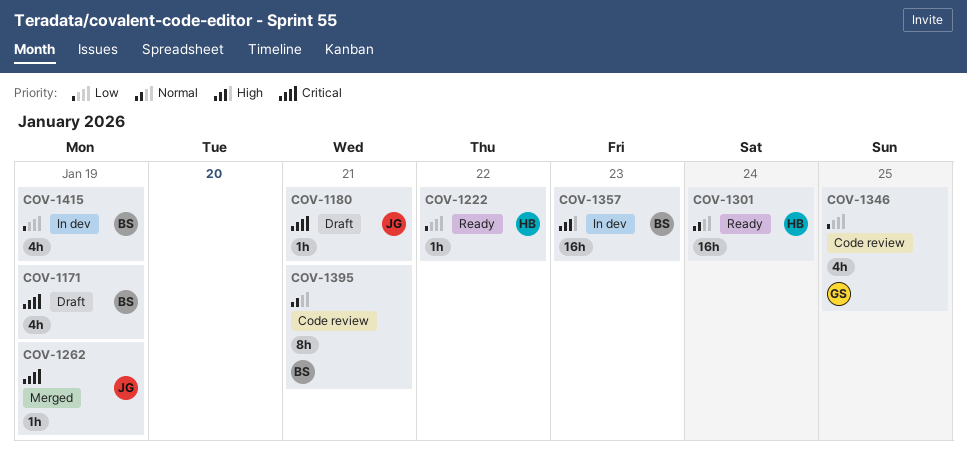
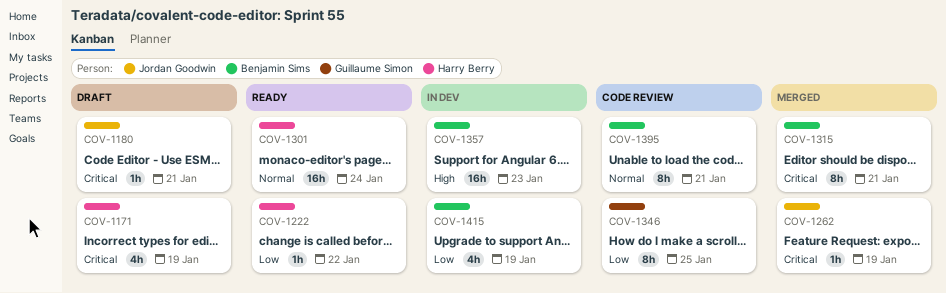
COV-1171, owner: Benjamin Sims -> Harry Berry
COV-1315: none -> present
COV-1346, estimate: 4h -> 8h

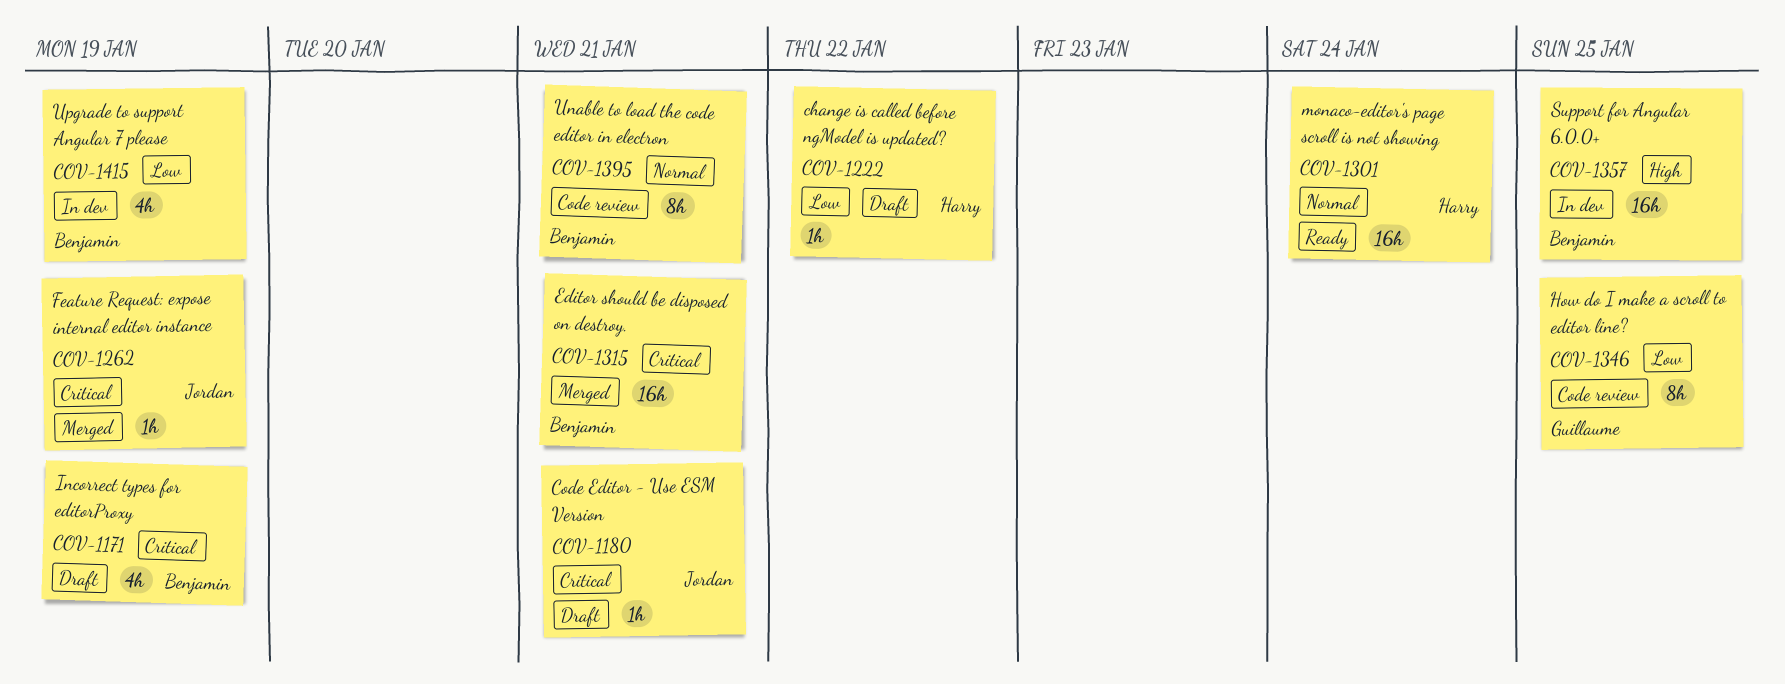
COV-1171, owner: Harry Berry -> Benjamin Sims
COV-1222, status: Ready -> Draft
COV-1315, estimate: 8h -> 16h
COV-1357, due: Jan 23 -> Jan 25

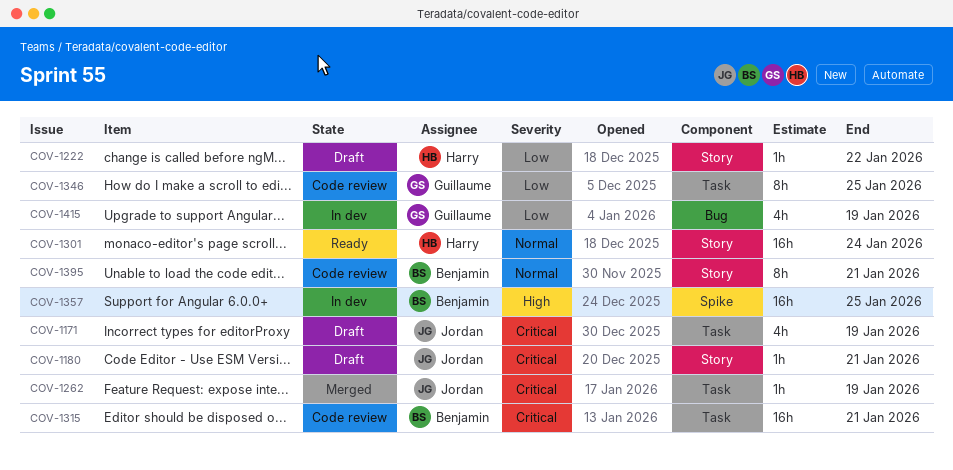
COV-1171, owner: Benjamin -> Jordan
COV-1315, status: Merged -> Code review
COV-1415, owner: Benjamin -> Guillaume

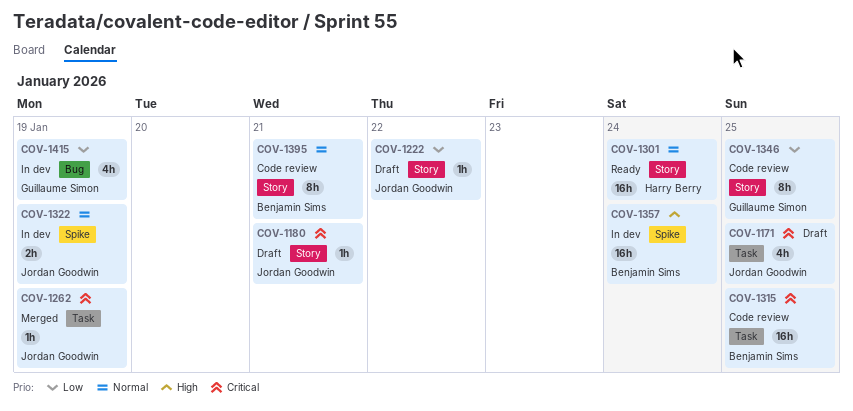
COV-1171, due: Jan 19 -> Jan 25
COV-1222, owner: Harry Berry -> Jordan Goodwin
COV-1315, due: Jan 21 -> Jan 25
COV-1322: none -> present
COV-1346, label: Task -> Story
COV-1357, due: Jan 25 -> Jan 24

